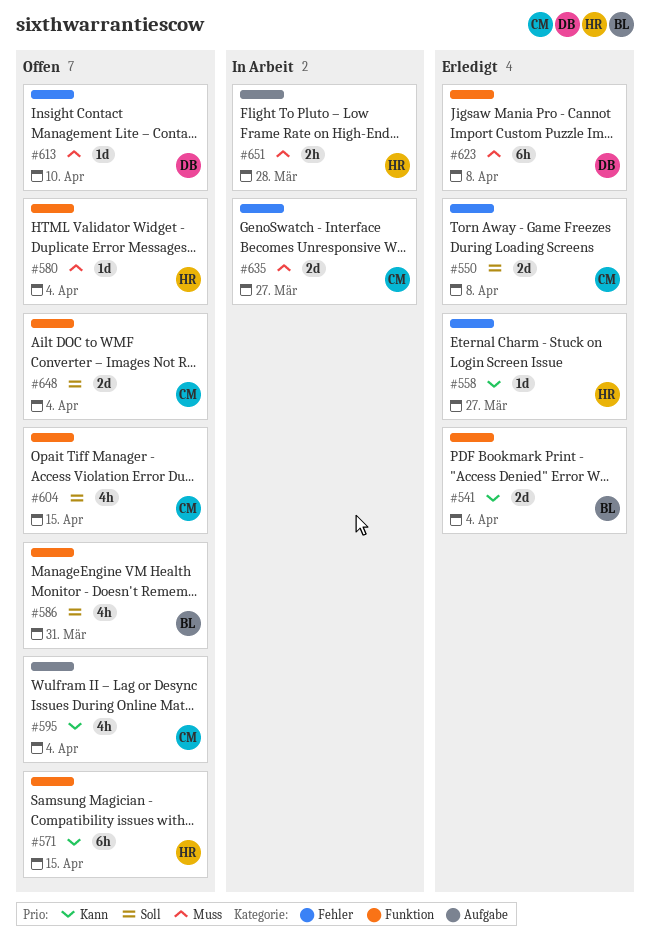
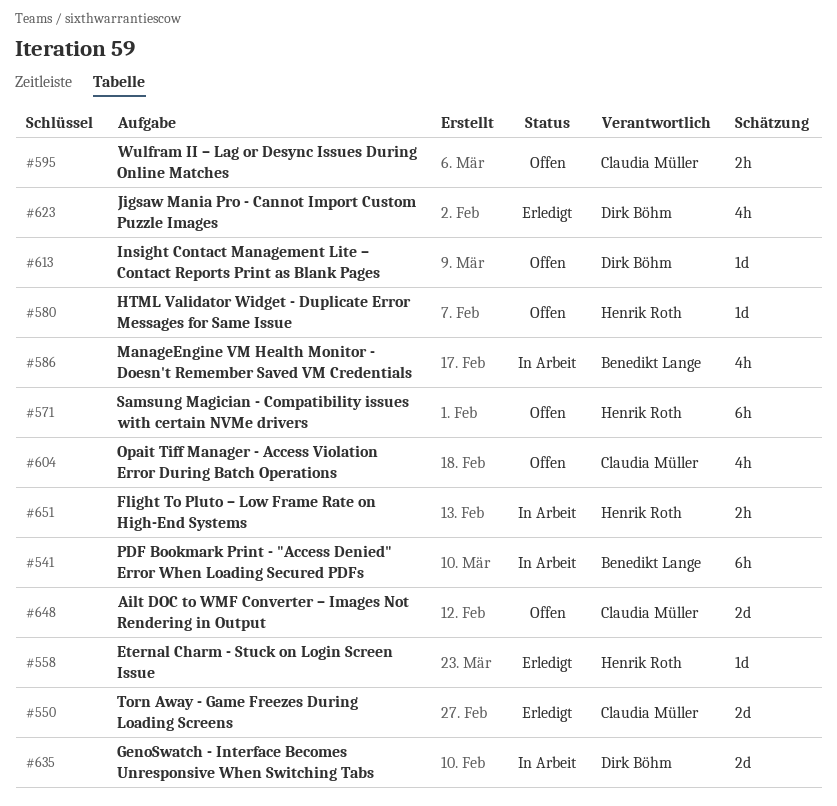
#541, status: Erledigt -> In Arbeit
#541, estimate: 2d -> 6h
#586, status: Offen -> In Arbeit
#595, estimate: 4h -> 2h
#623, estimate: 6h -> 4h
#635, owner: Claudia Müller -> Dirk Böhm

